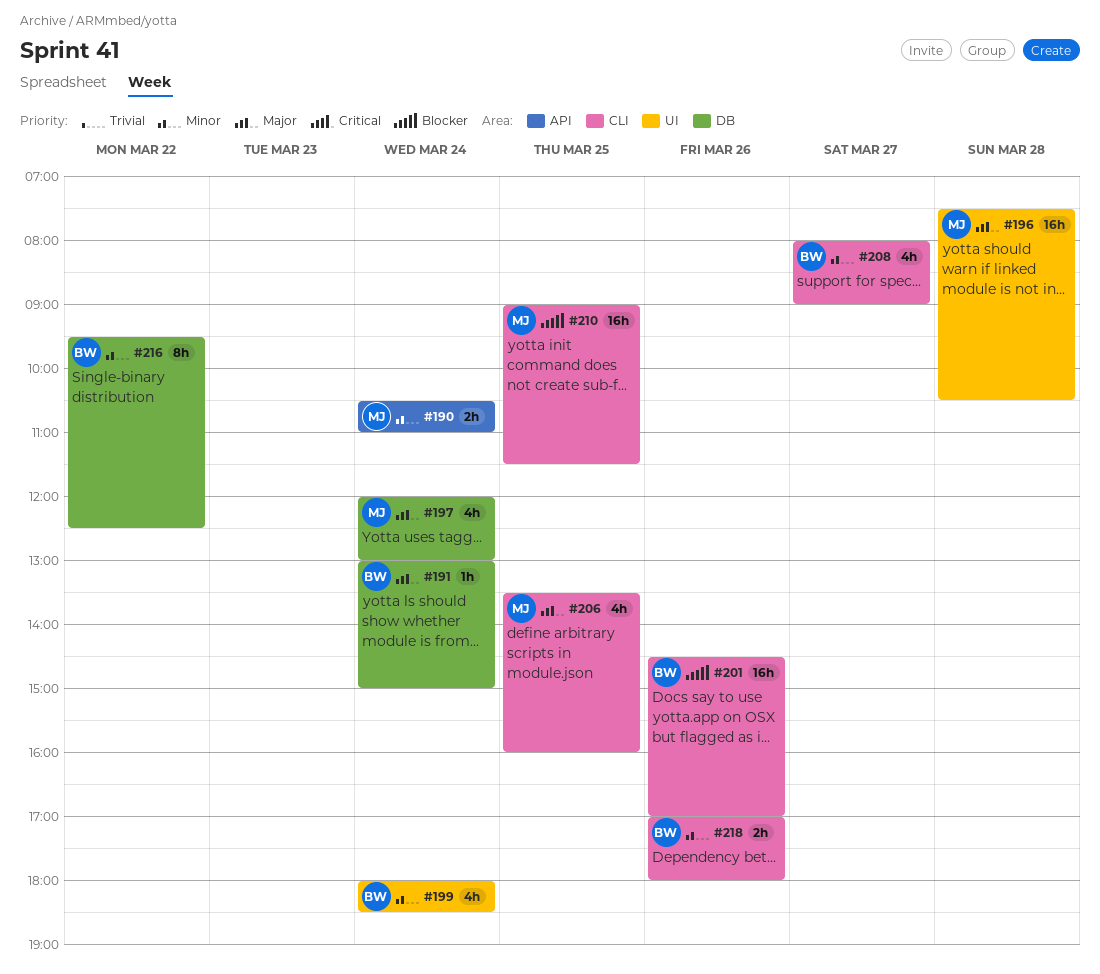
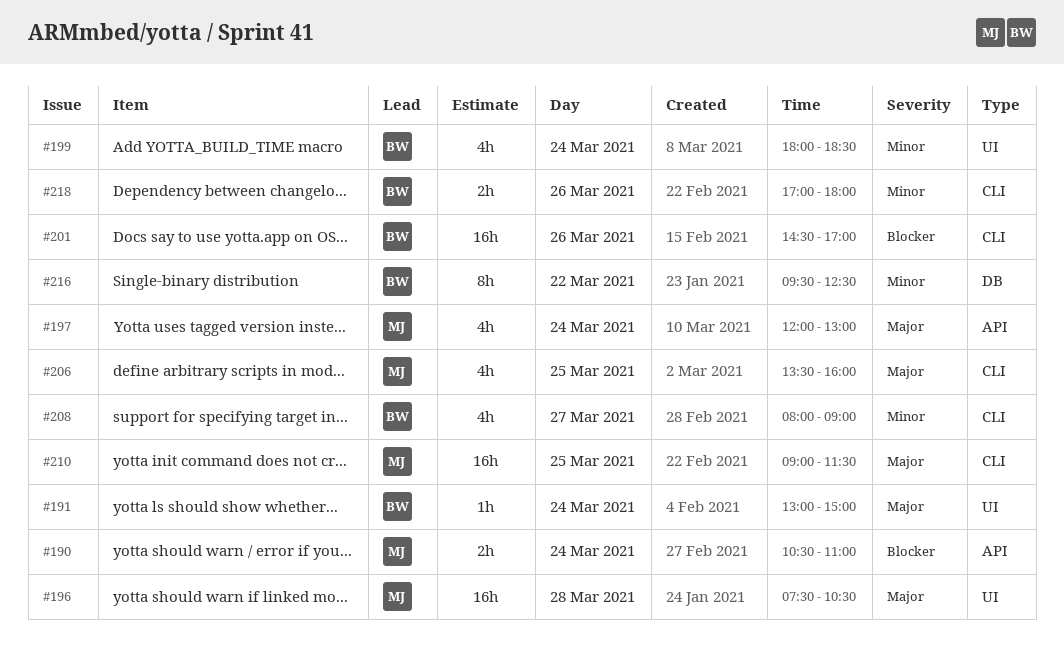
#190, priority: Minor -> Blocker
#191, label: DB -> UI
#197, label: DB -> API
#210, priority: Blocker -> Major

